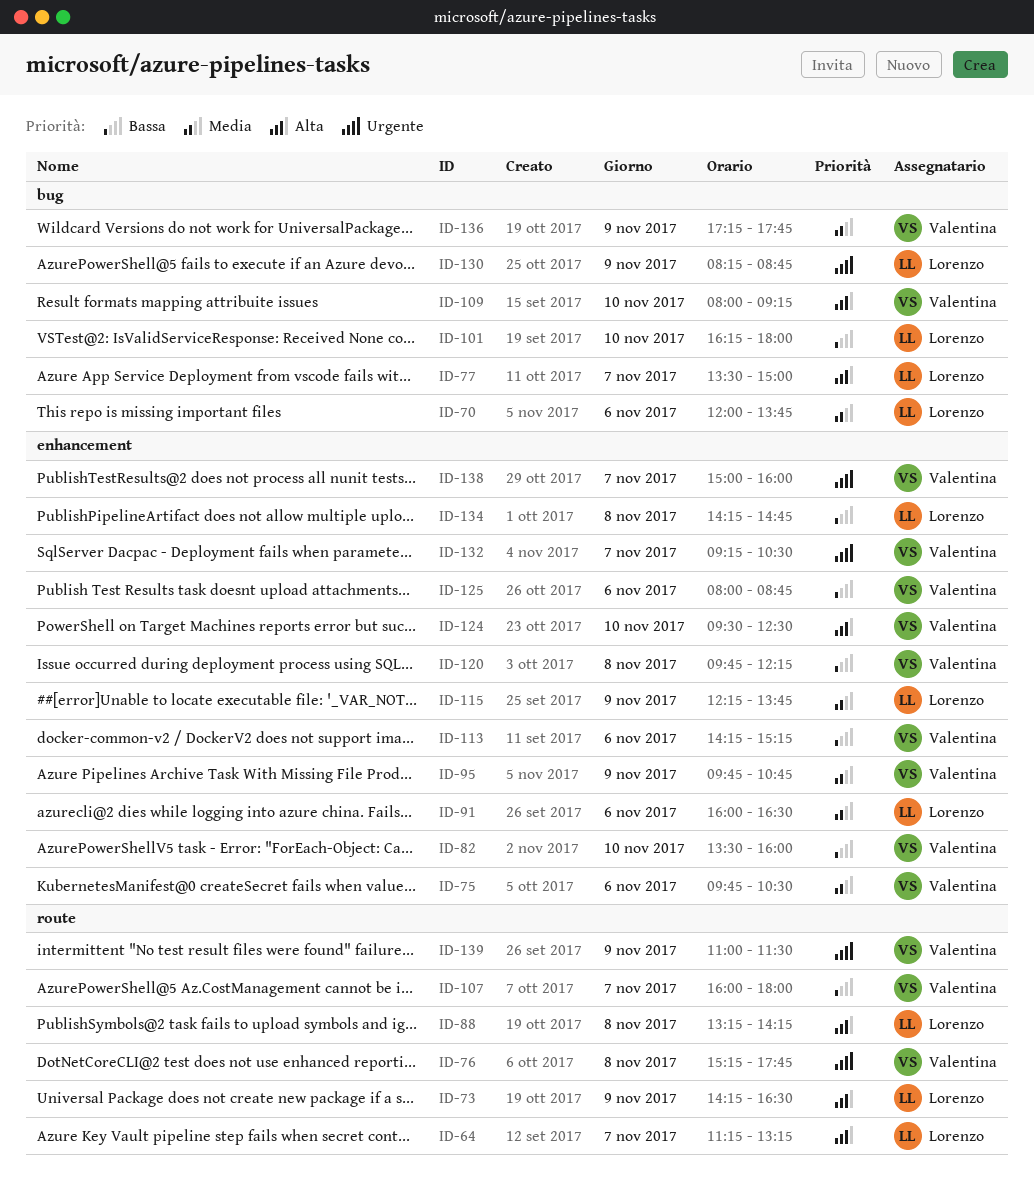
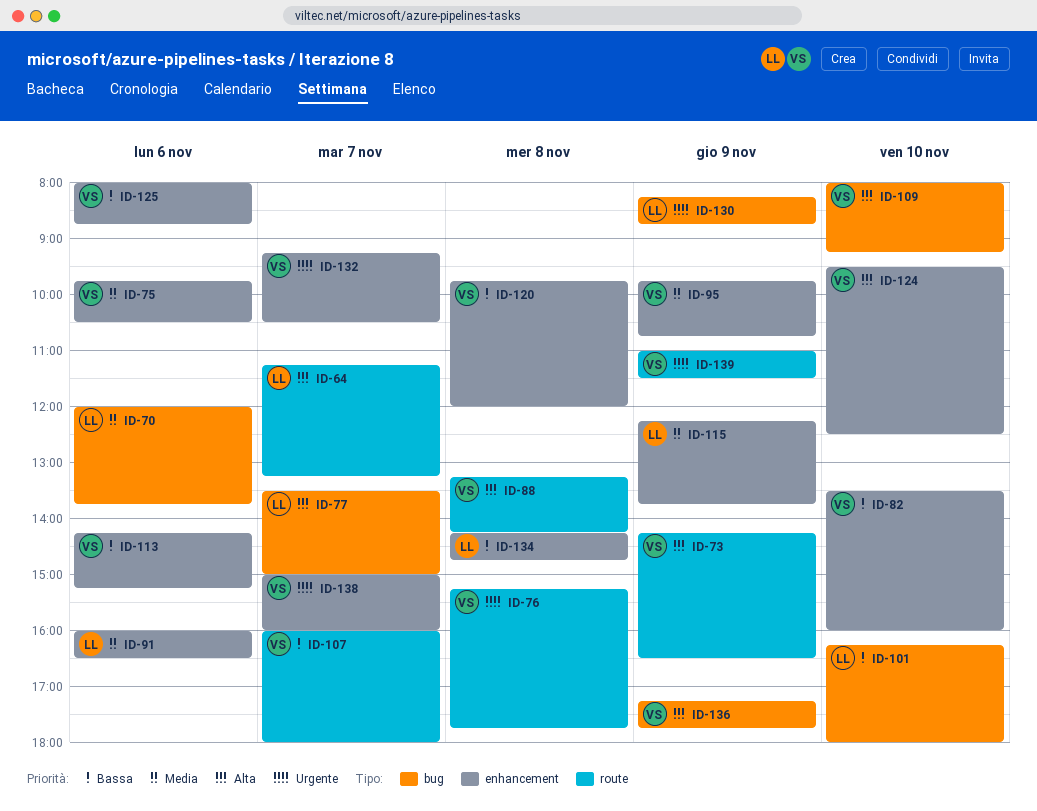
ID-73, owner: Lorenzo -> Valentina
ID-88, owner: Lorenzo -> Valentina
ID-120, ends: 12:15 -> 12:00
ID-136, priority: Media -> Alta

